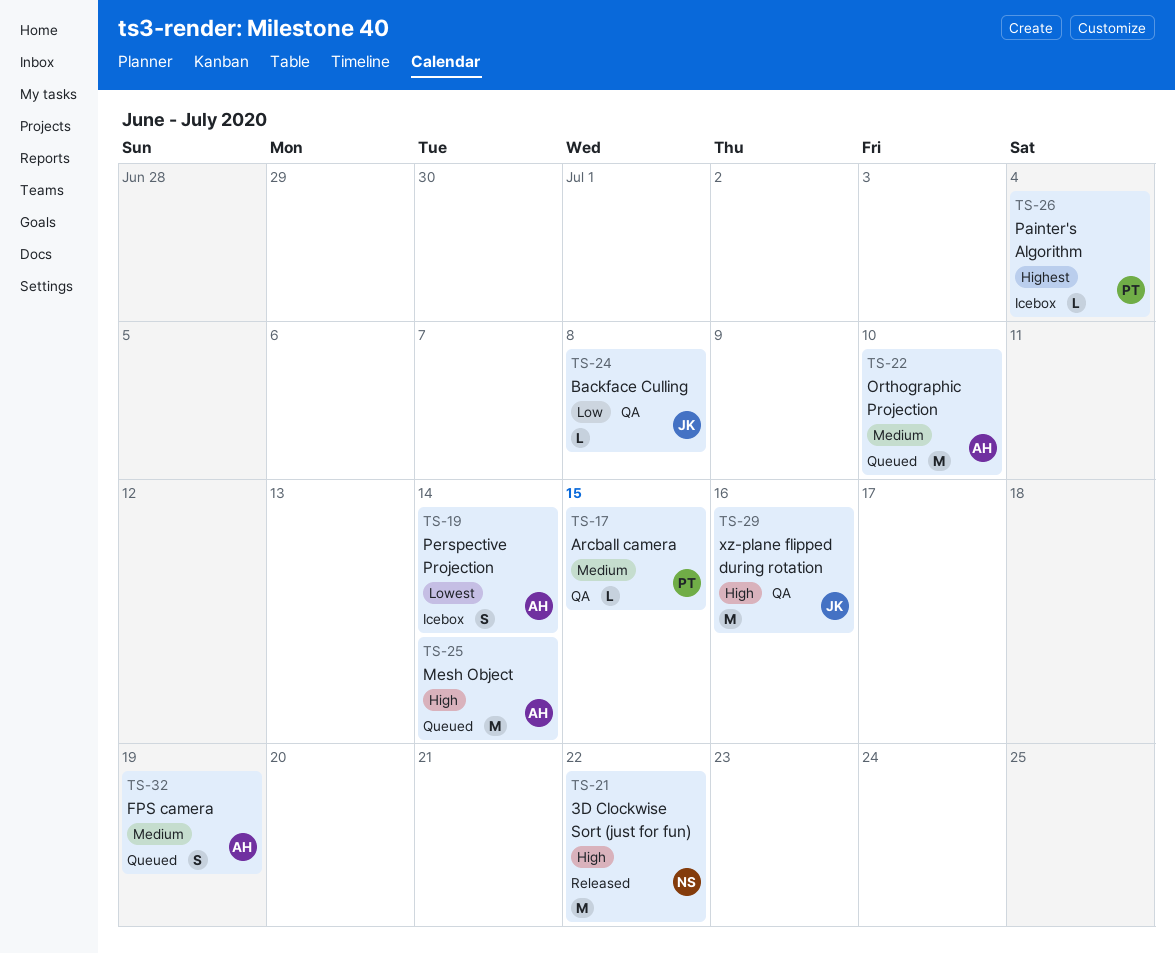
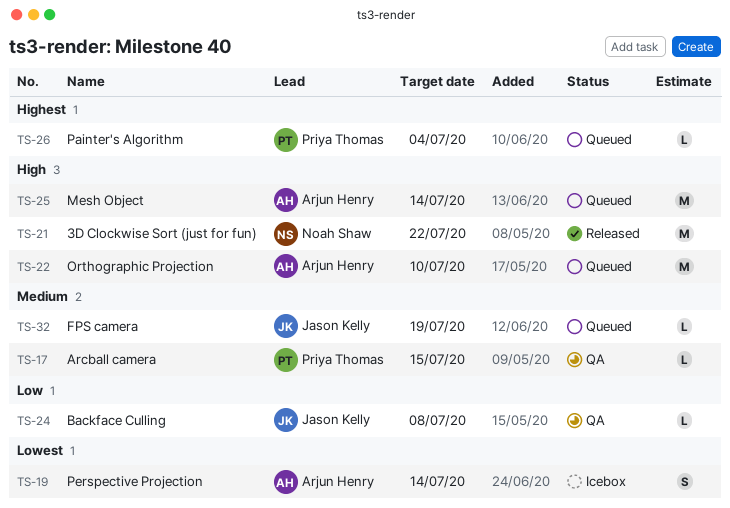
TS-22, priority: Medium -> High
TS-26, status: Icebox -> Queued
TS-29: present -> none
TS-32, owner: Arjun Henry -> Jason Kelly
TS-32, estimate: S -> L

